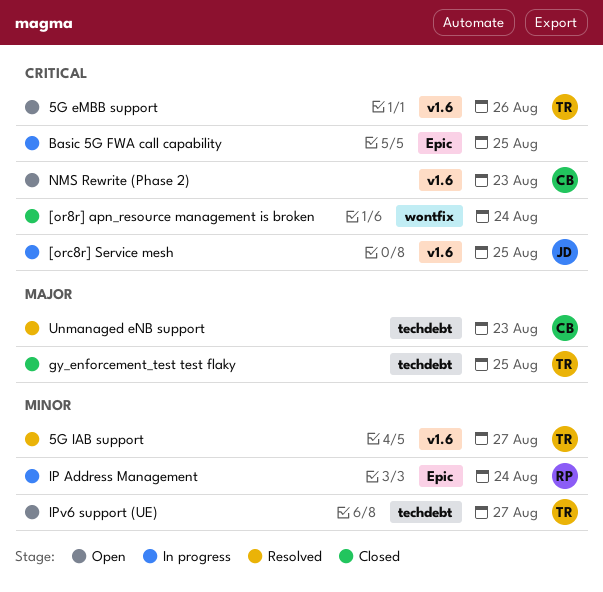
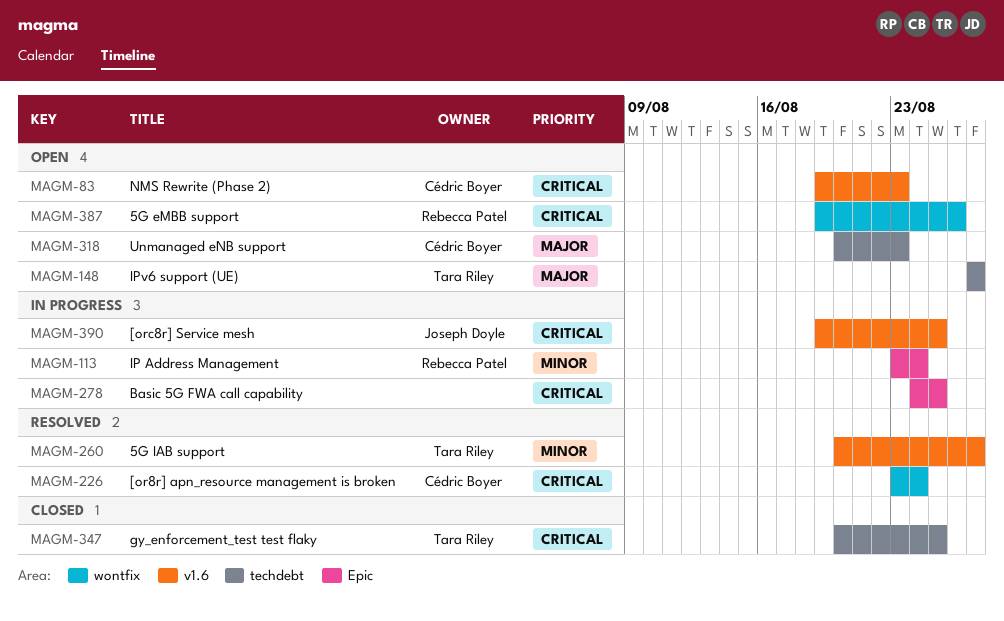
5G eMBB support, owner: Tara Riley -> Rebecca Patel
5G eMBB support, label: v1.6 -> wontfix
[or8r] apn_resource management is broken, status: Closed -> Resolved
[or8r] apn_resource management is broken, owner: none -> Cédric Boyer
gy_enforcement_test test flaky, priority: Major -> Critical
IPv6 support (UE), priority: Minor -> Major
Unmanaged eNB support, status: Resolved -> Open

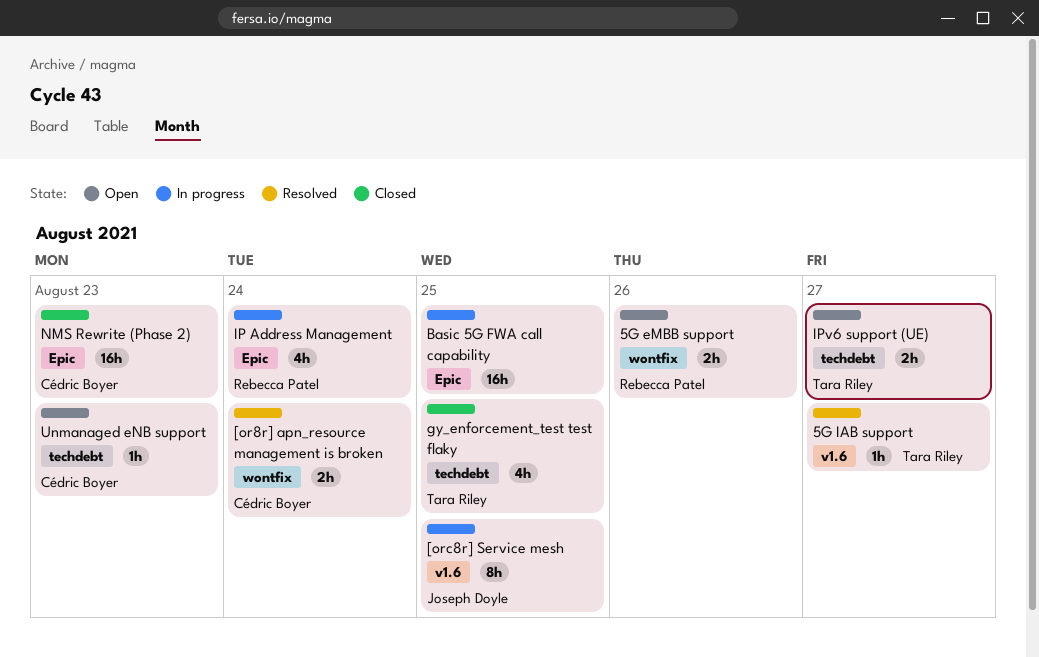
NMS Rewrite (Phase 2), status: Open -> Closed
NMS Rewrite (Phase 2), label: v1.6 -> Epic

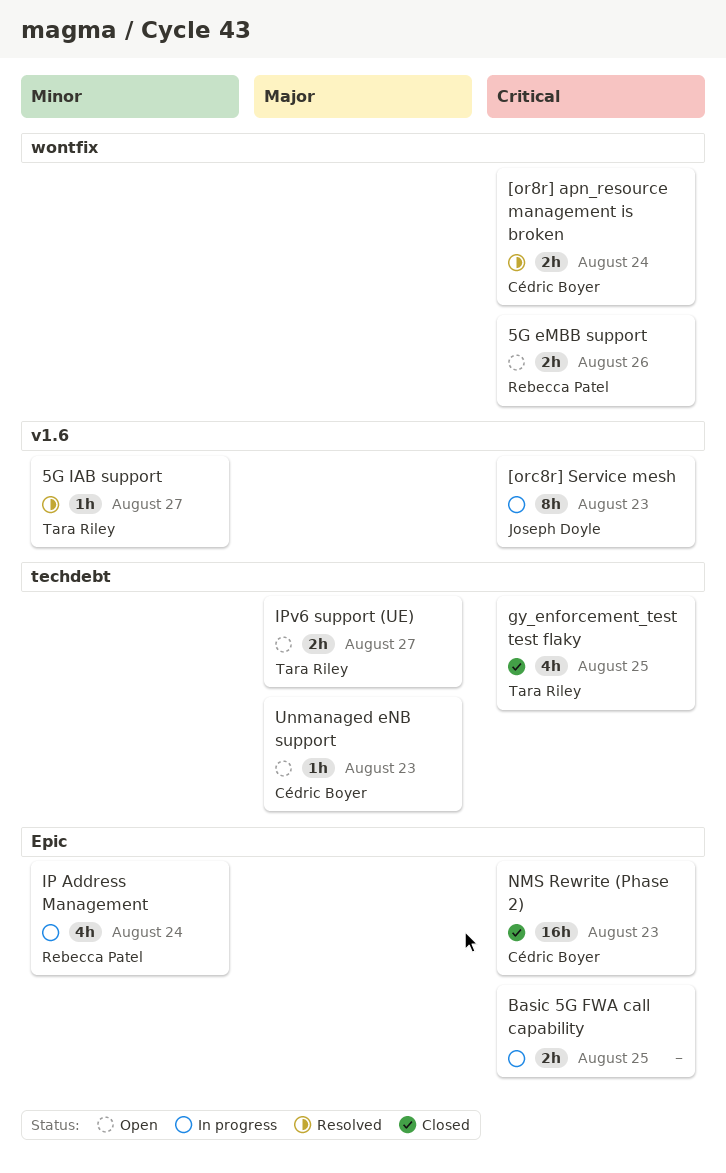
[orc8r] Service mesh, due: Aug 25 -> Aug 23
Basic 5G FWA call capability, estimate: 16h -> 2h

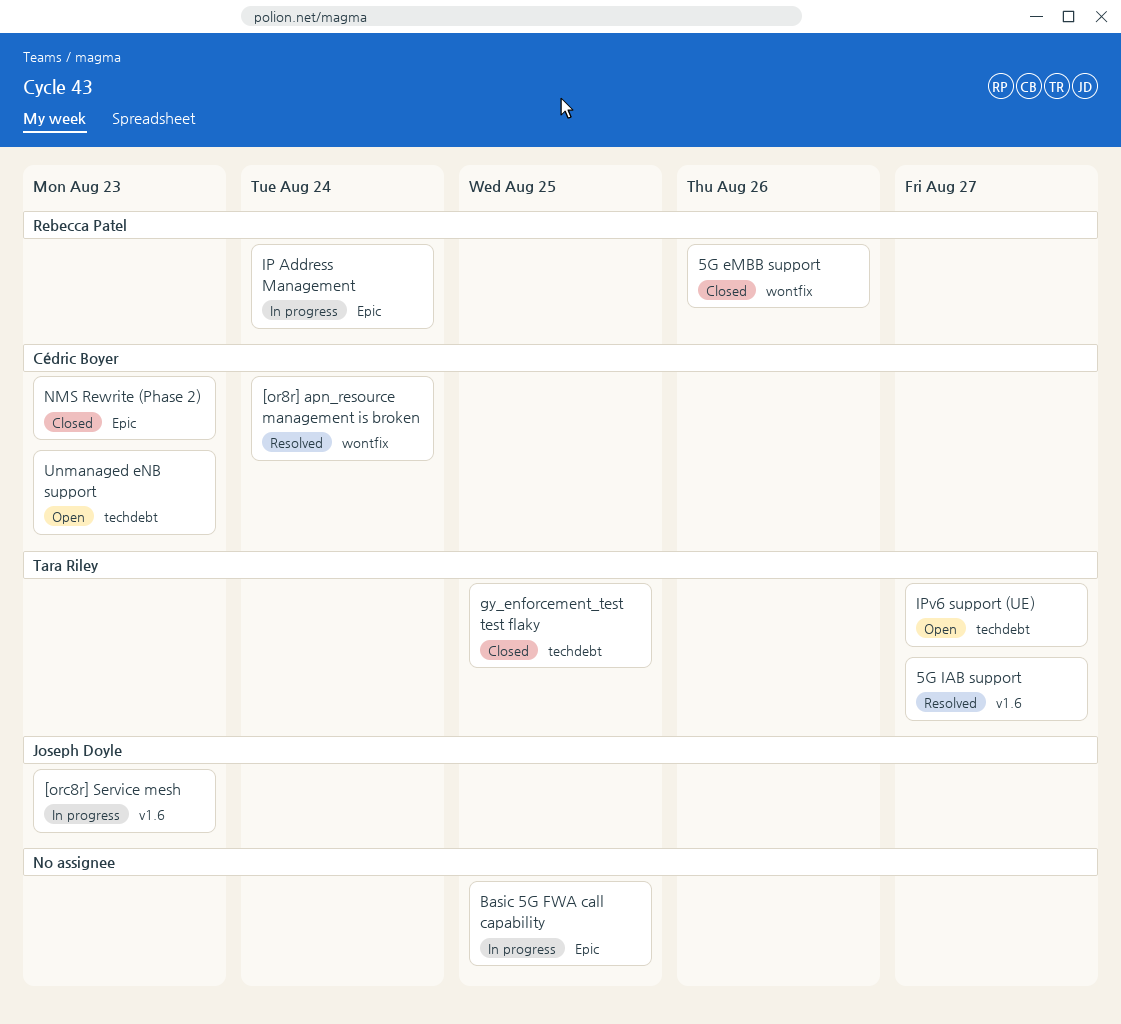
5G eMBB support, status: Open -> Closed

